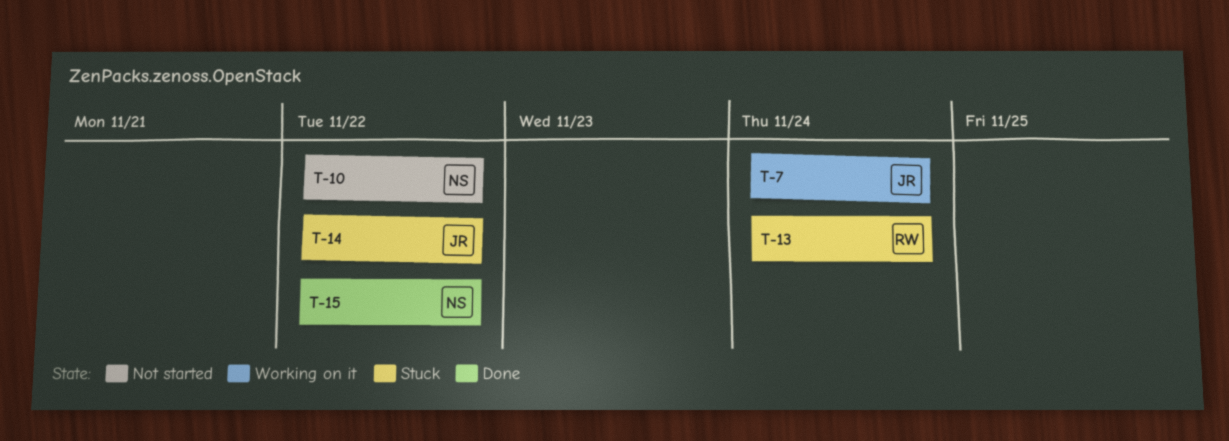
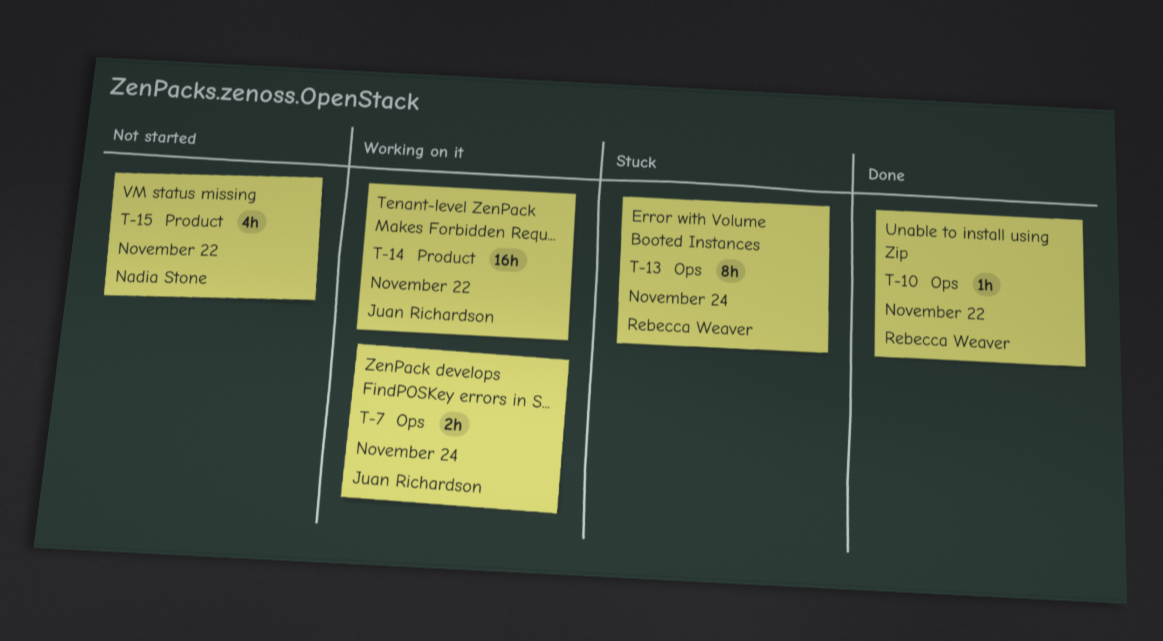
T-10, status: Not started -> Done
T-10, owner: Nadia Stone -> Rebecca Weaver
T-14, status: Stuck -> Working on it
T-15, status: Done -> Not started

